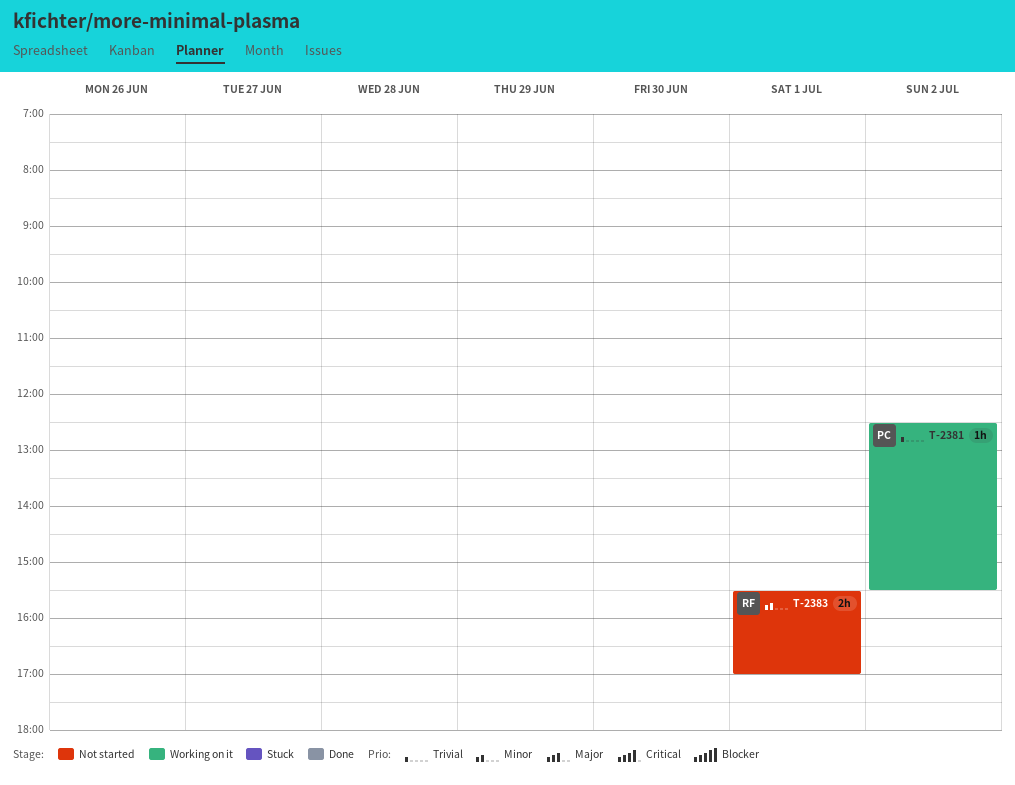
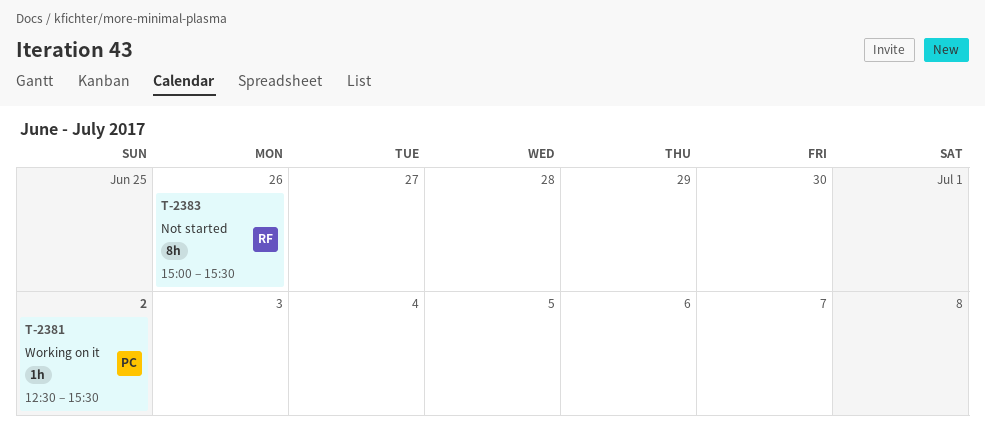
T-2383, estimate: 2h -> 8h
T-2383, day: Jul 1 -> Jun 26
T-2383, begins: 15:30 -> 15:00
T-2383, ends: 17:00 -> 15:30

